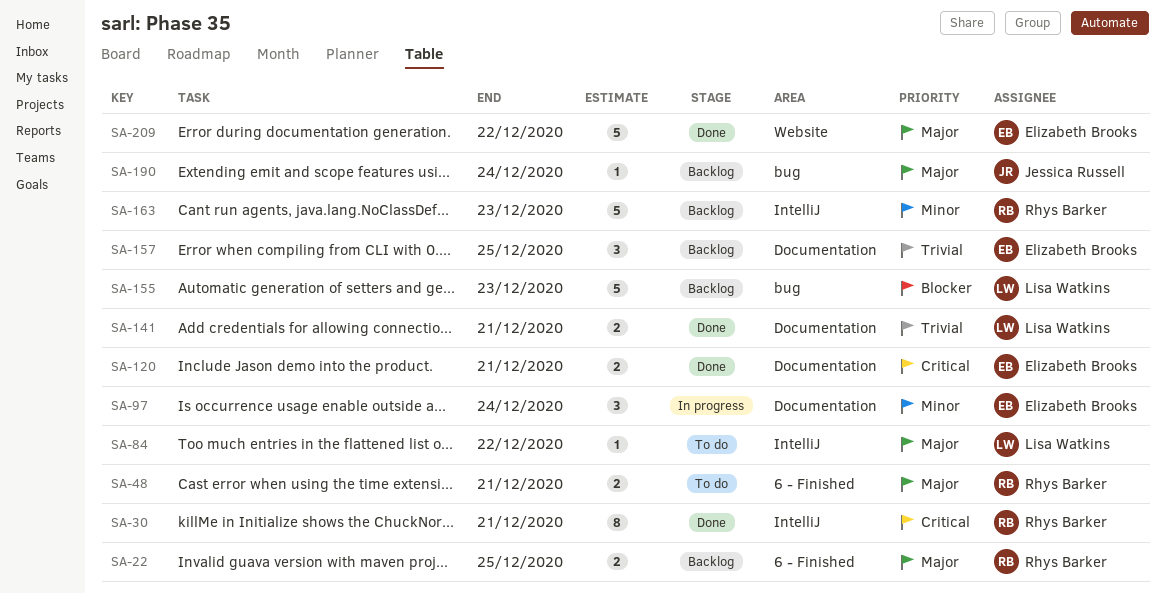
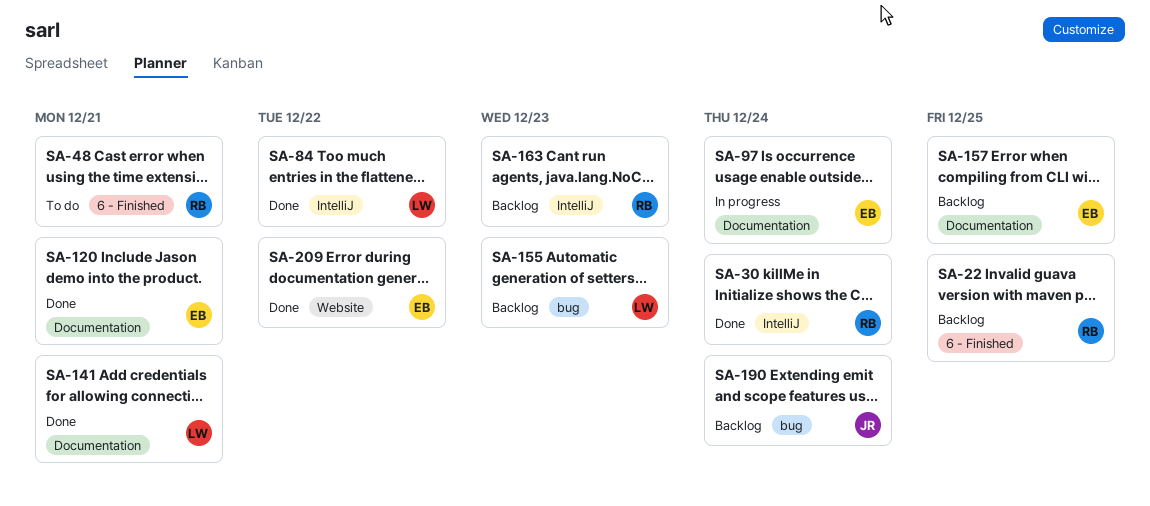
SA-30, due: Dec 21 -> Dec 24
SA-84, status: To do -> Done

